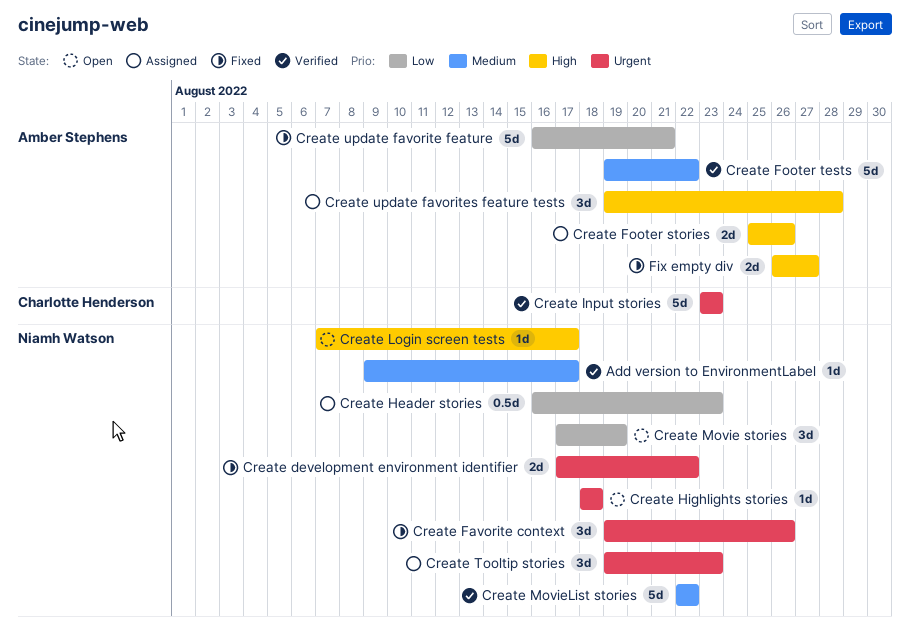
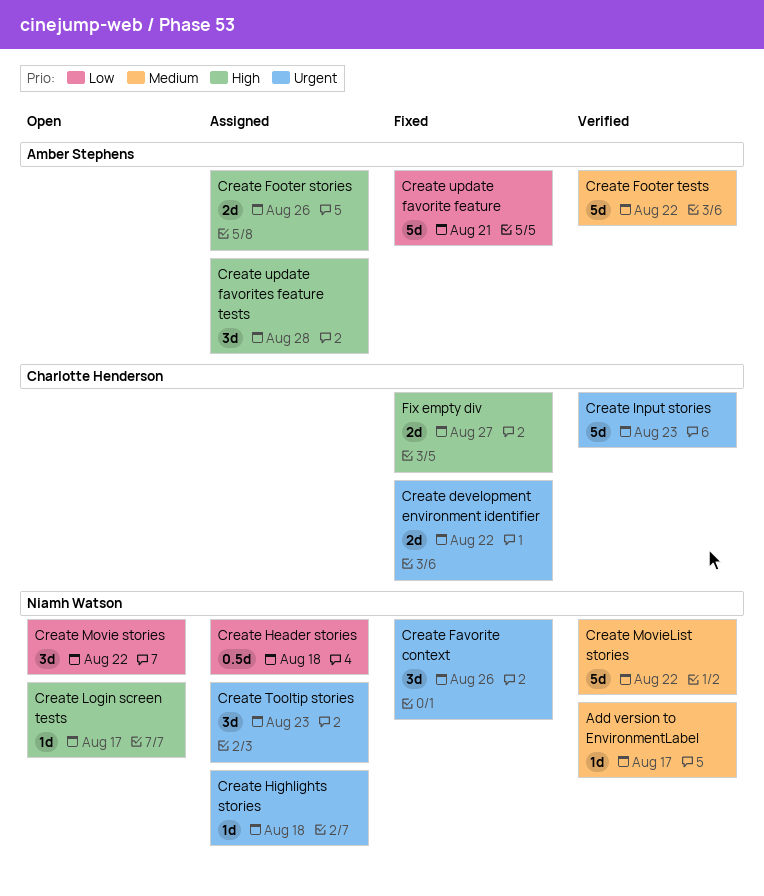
Create development environment identifier, owner: Niamh Watson -> Charlotte Henderson
Create Header stories, due: Aug 23 -> Aug 18
Create Highlights stories, status: Open -> Assigned
Create Movie stories, due: Aug 19 -> Aug 22
Fix empty div, owner: Amber Stephens -> Charlotte Henderson

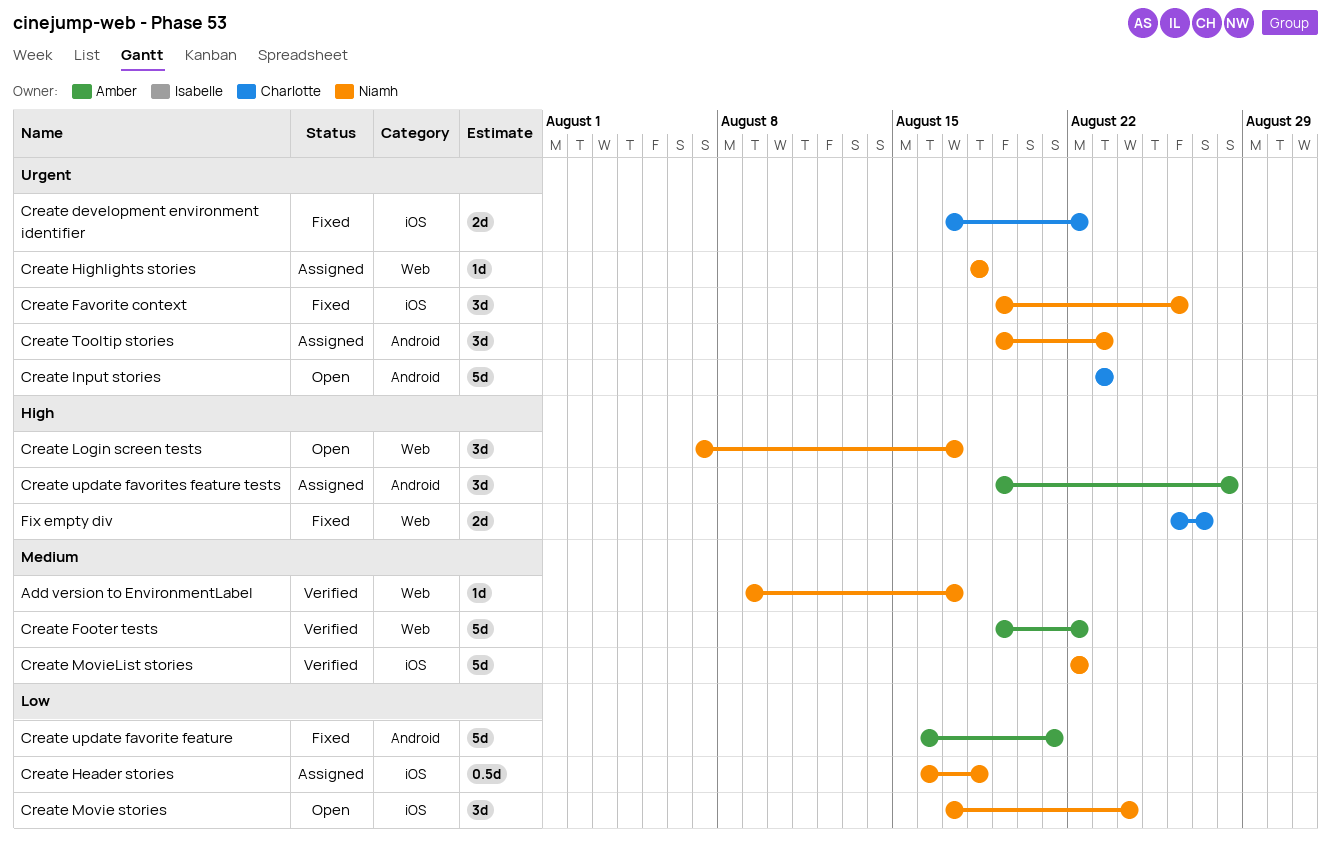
Create Footer stories: present -> none
Create Input stories, status: Verified -> Open
Create Login screen tests, estimate: 1d -> 3d
Create Movie stories, due: Aug 22 -> Aug 24

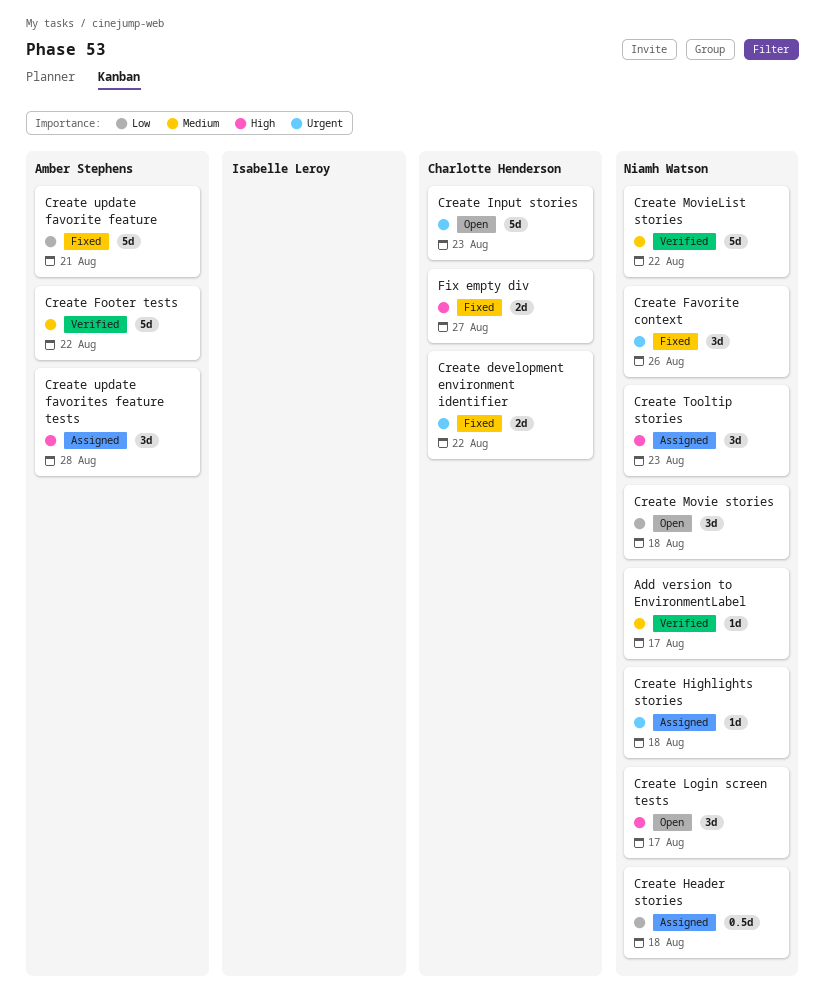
Create Movie stories, due: Aug 24 -> Aug 18
Create Tooltip stories, priority: Urgent -> High

